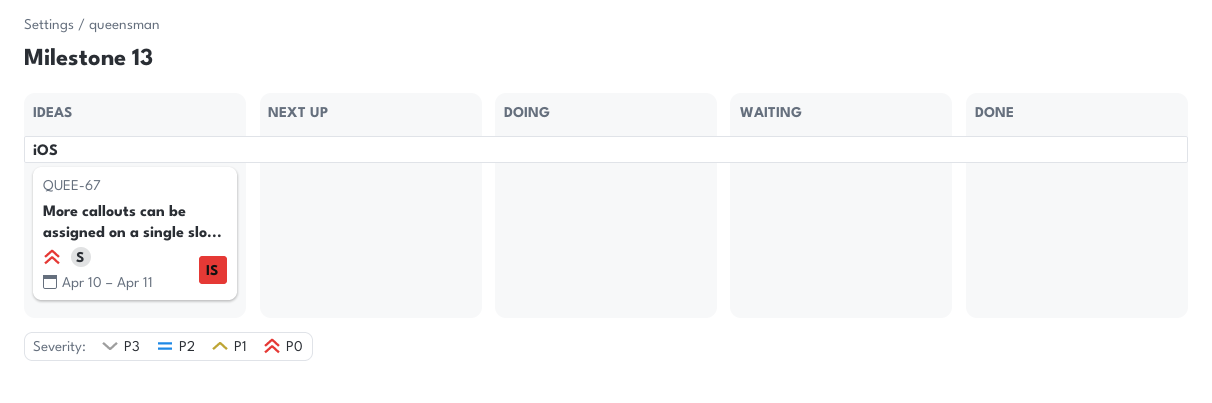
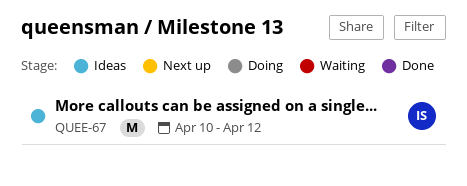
QUEE-67, estimate: S -> M
QUEE-67, due: Apr 11 -> Apr 12

